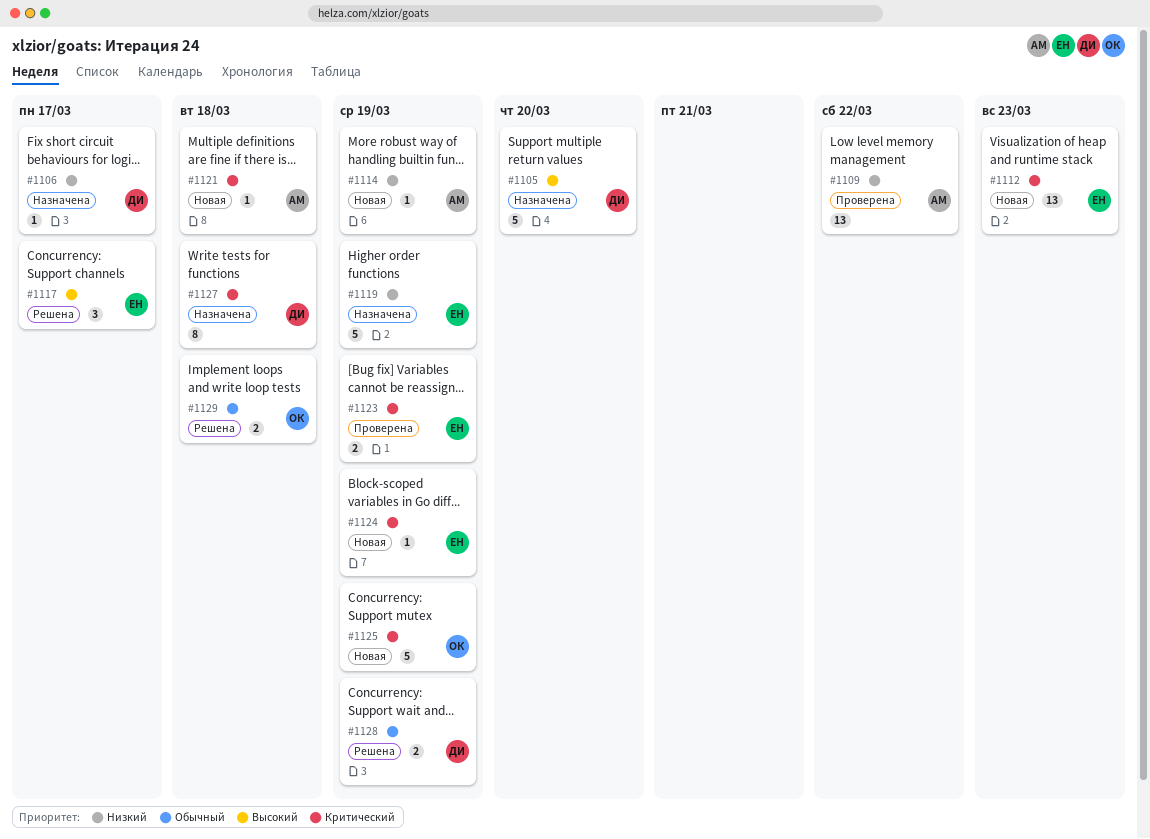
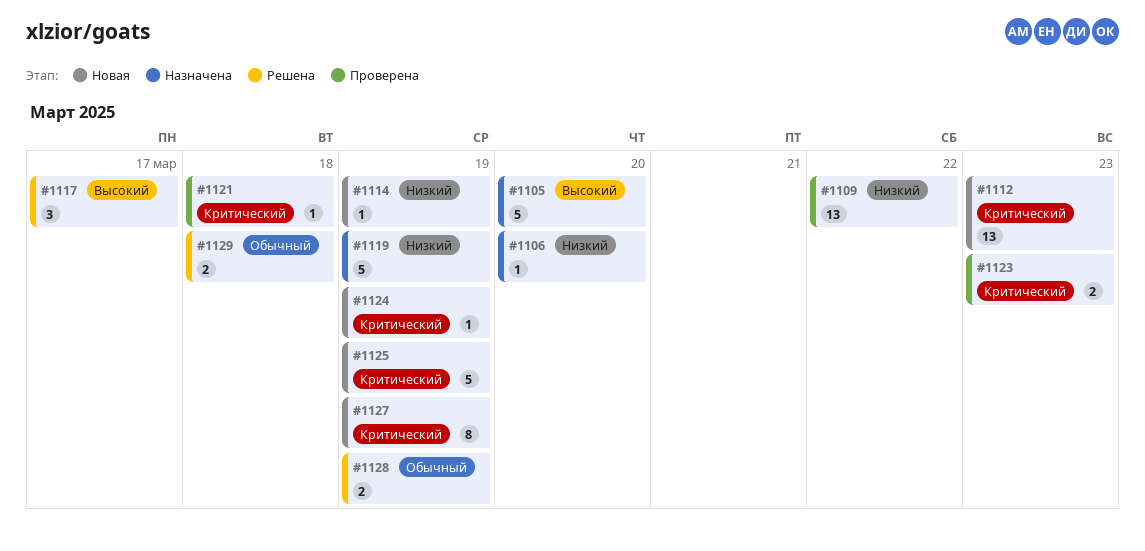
#1106, due: Mar 17 -> Mar 20
#1121, status: Новая -> Проверена
#1123, due: Mar 19 -> Mar 23
#1127, status: Назначена -> Новая
#1127, due: Mar 18 -> Mar 19

